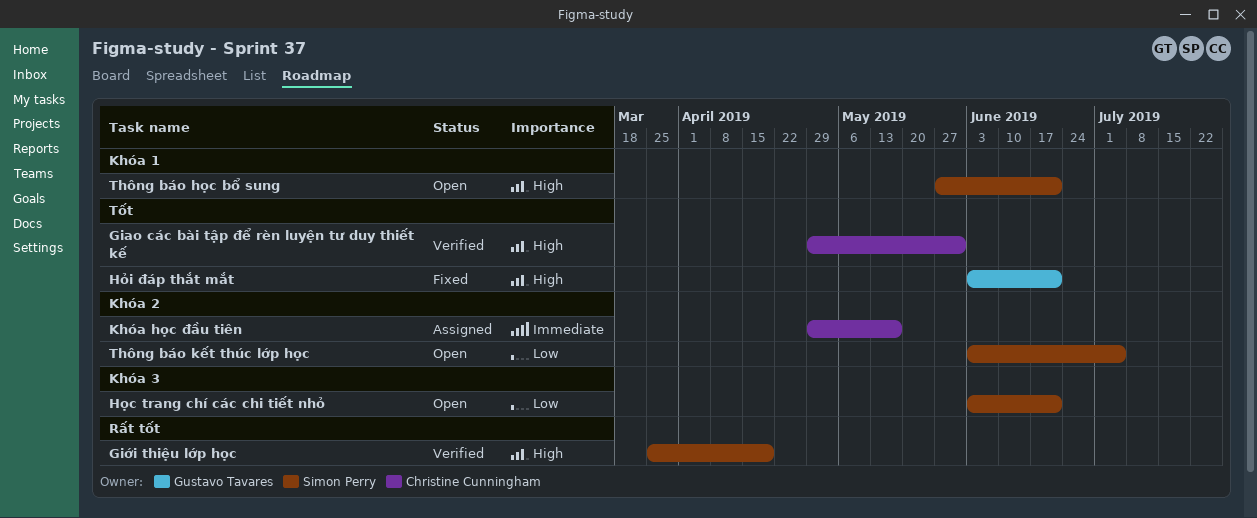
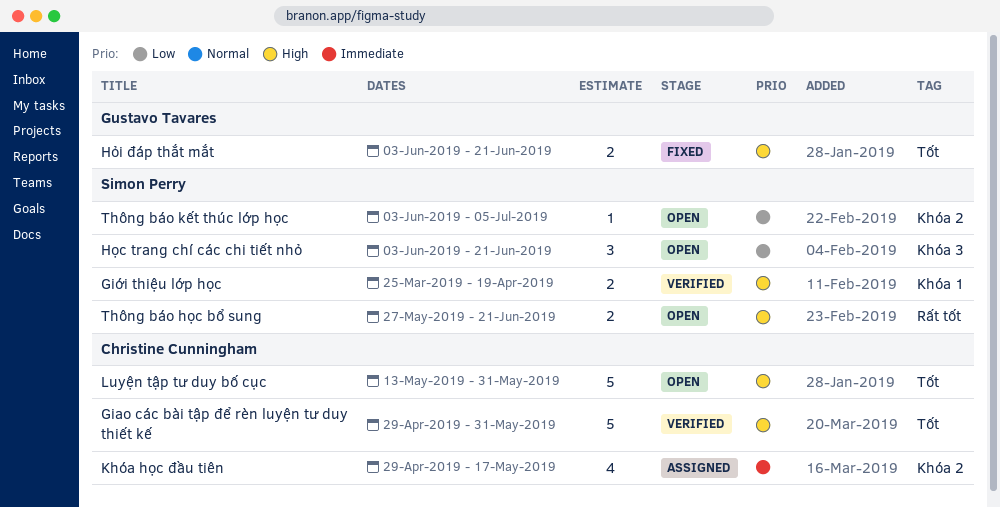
Giới thiệu lớp học, label: Rất tốt -> Khóa 1
Luyện tập tư duy bố cục: none -> present
Thông báo học bổ sung, label: Khóa 1 -> Rất tốt

